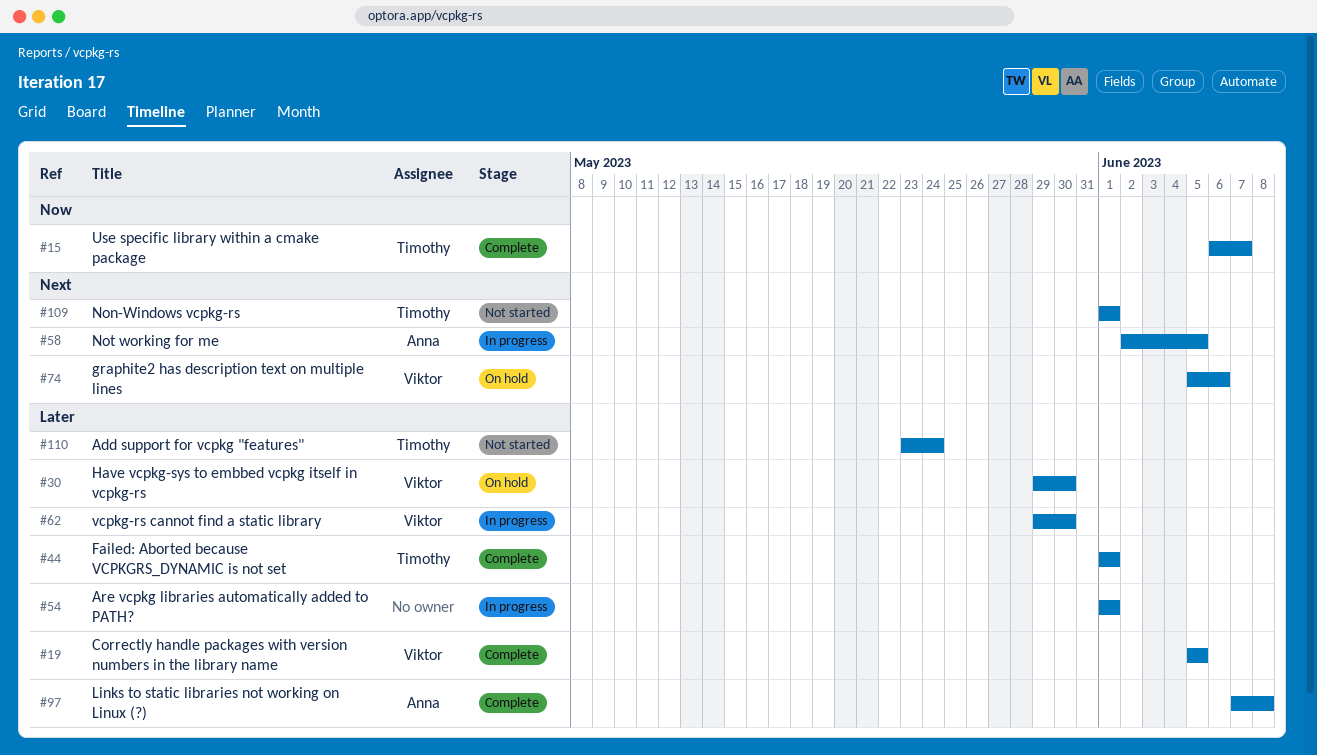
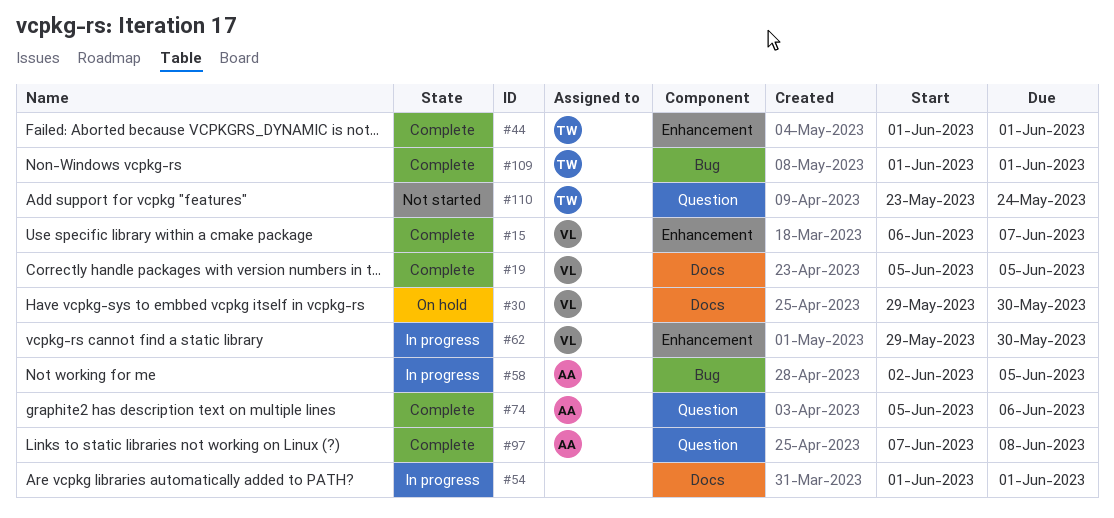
#15, owner: Timothy -> Viktor
#74, status: On hold -> Complete
#74, owner: Viktor -> Anna
#109, status: Not started -> Complete

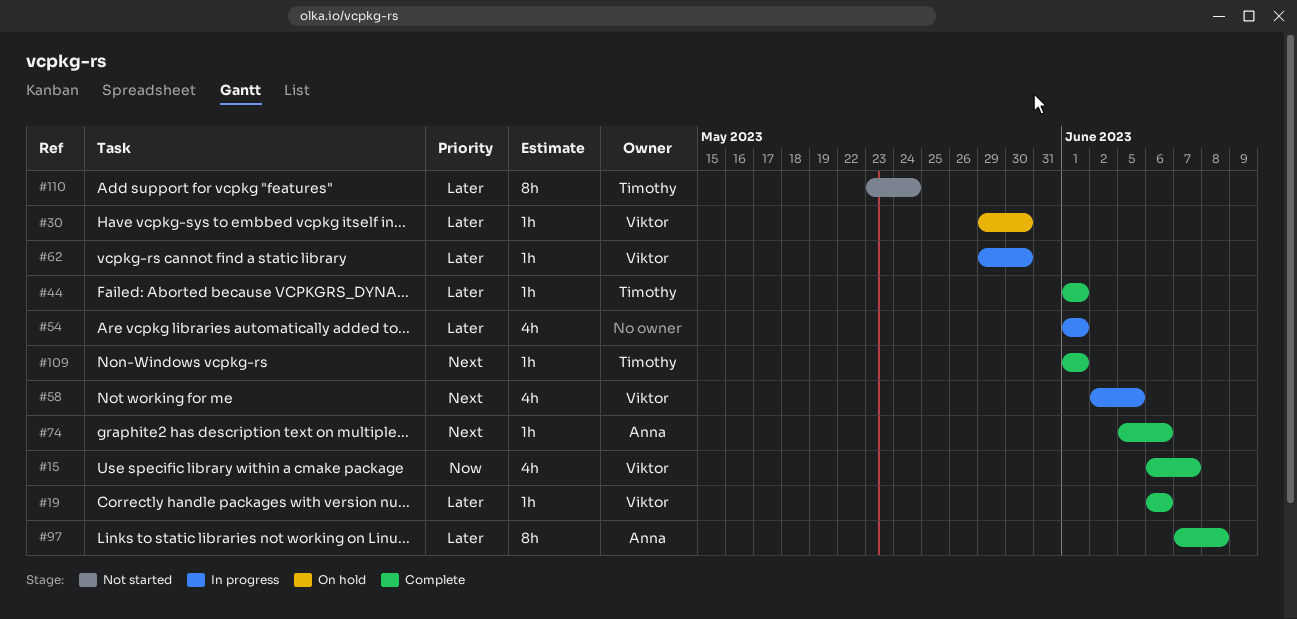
#19, start: Jun 5 -> Jun 6
#19, due: Jun 5 -> Jun 6
#58, owner: Anna -> Viktor

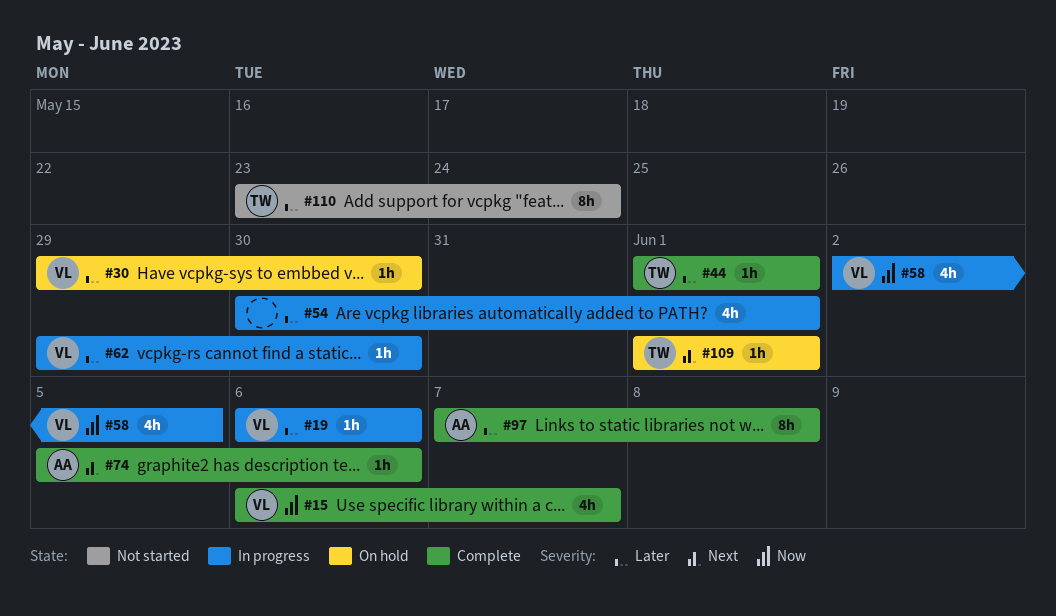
#19, status: Complete -> In progress
#54, start: Jun 1 -> May 30
#58, priority: Next -> Now
#109, status: Complete -> On hold

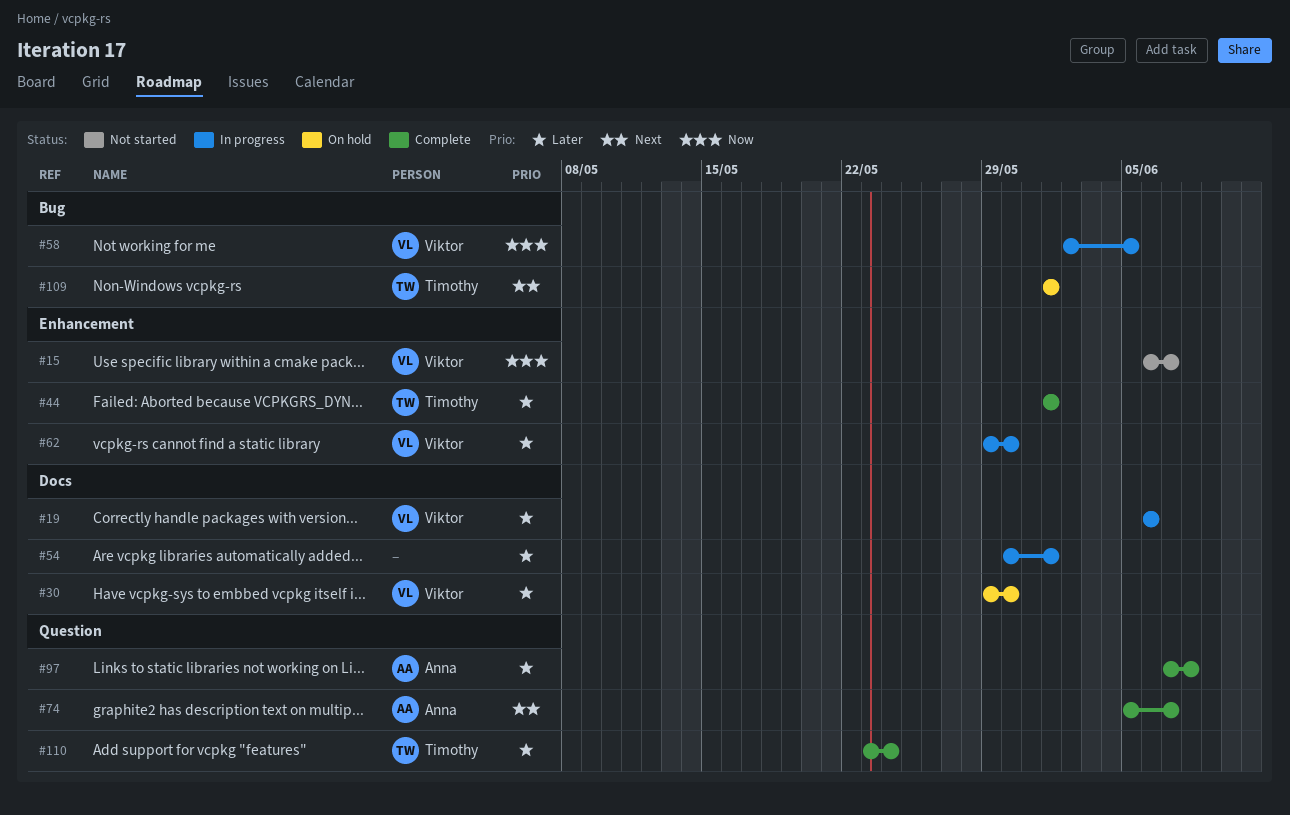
#15, status: Complete -> Not started
#74, due: Jun 6 -> Jun 7
#110, status: Not started -> Complete

